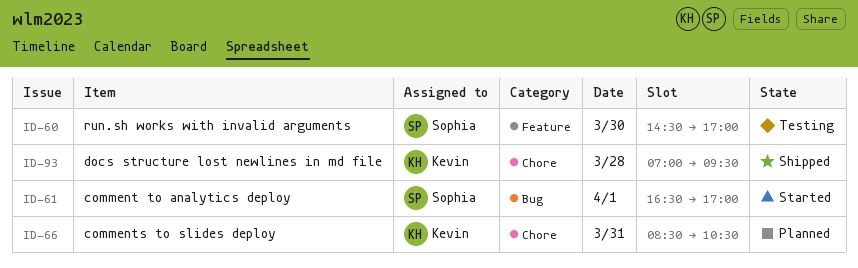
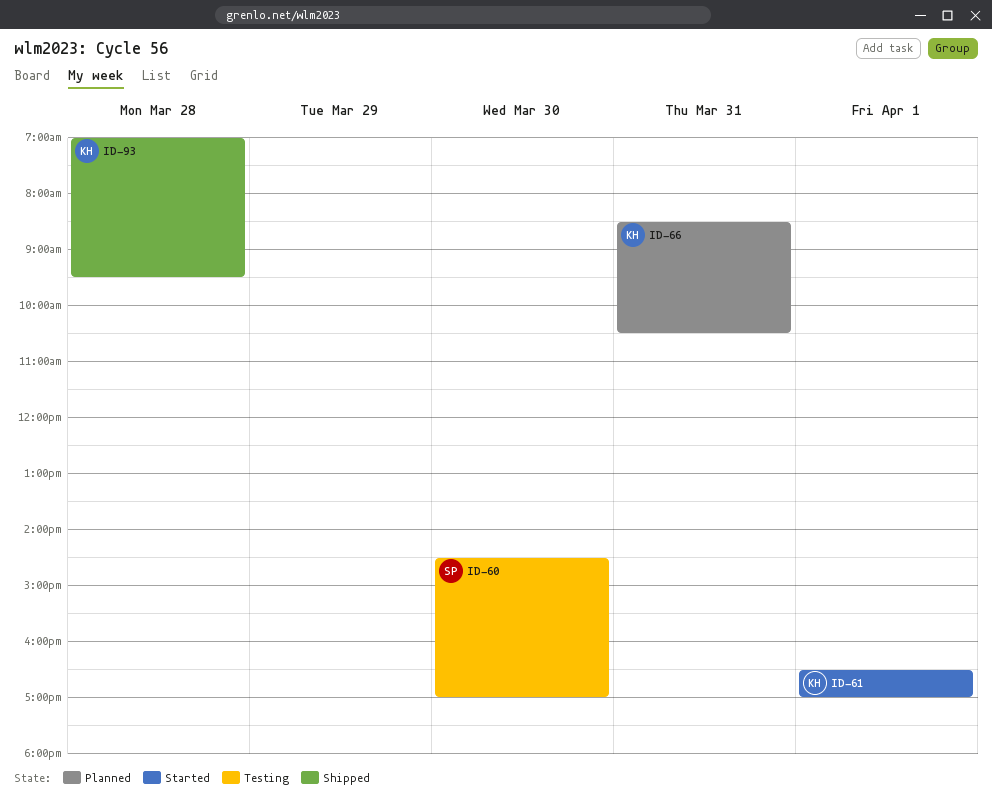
ID-61, owner: Sophia -> Kevin

